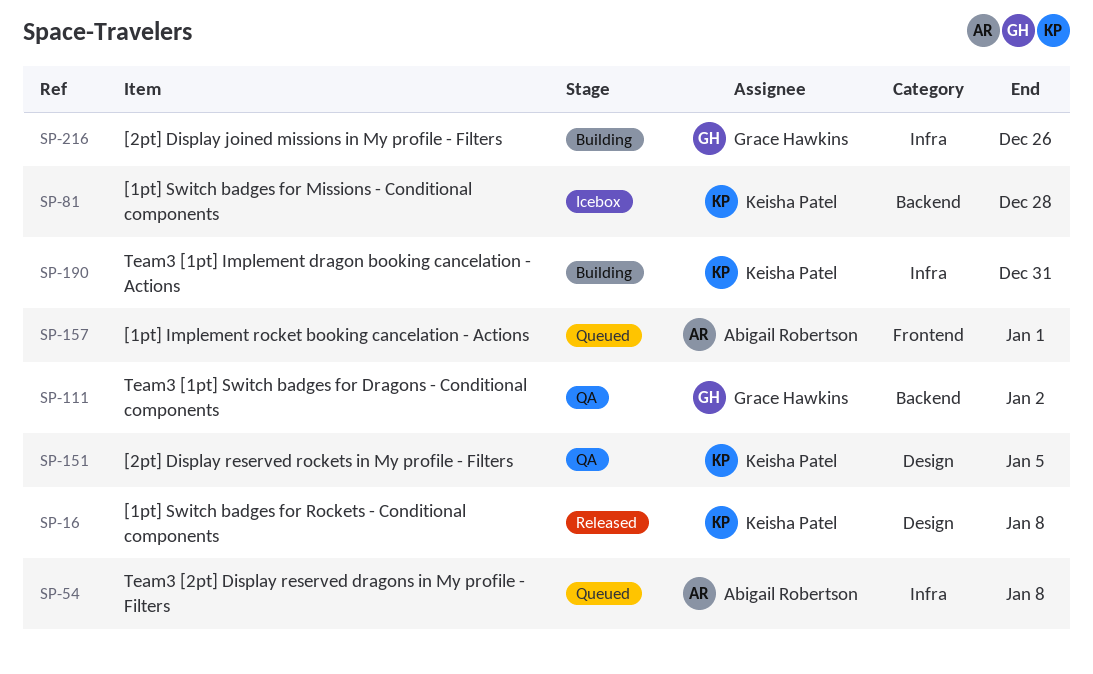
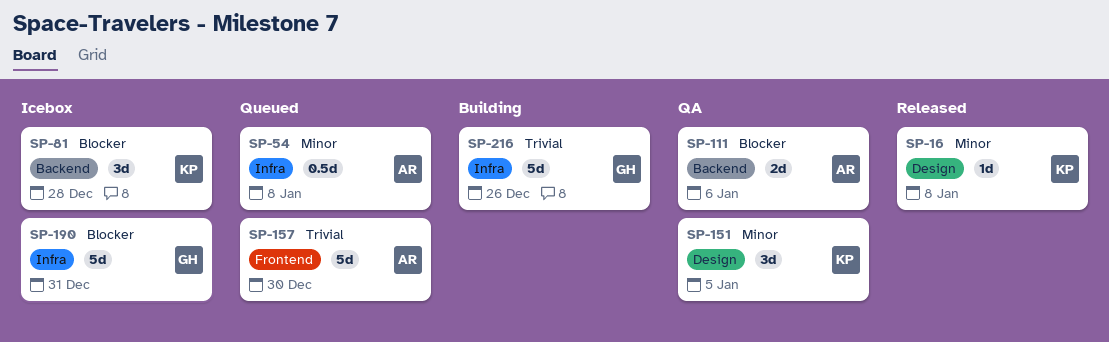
SP-111, owner: Grace Hawkins -> Abigail Robertson
SP-111, due: Jan 2 -> Jan 6
SP-157, due: Jan 1 -> Dec 30
SP-190, status: Building -> Icebox
SP-190, owner: Keisha Patel -> Grace Hawkins

